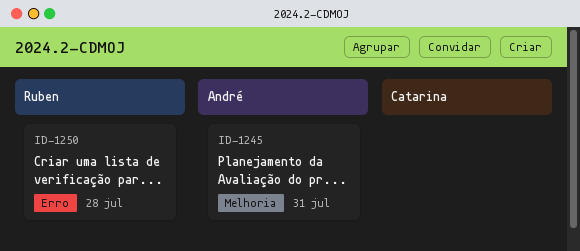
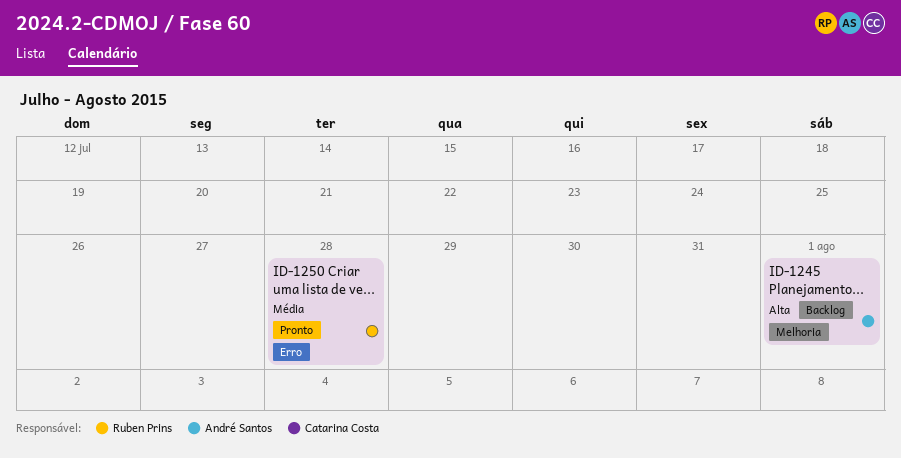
ID-1245, due: Jul 31 -> Aug 1

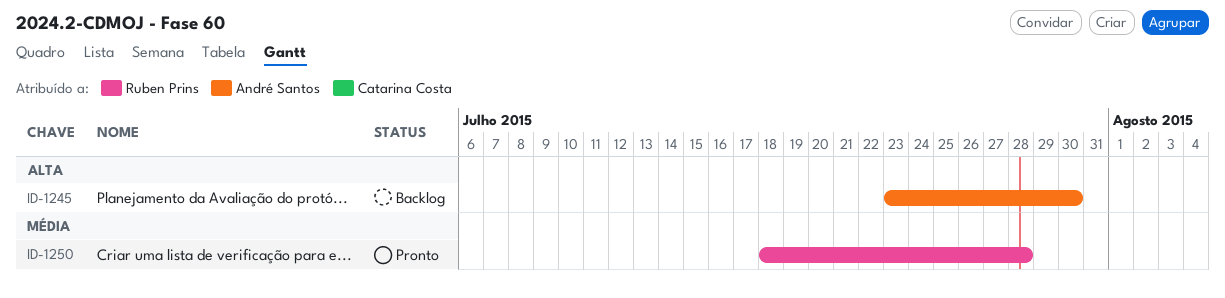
ID-1245, due: Aug 1 -> Jul 30

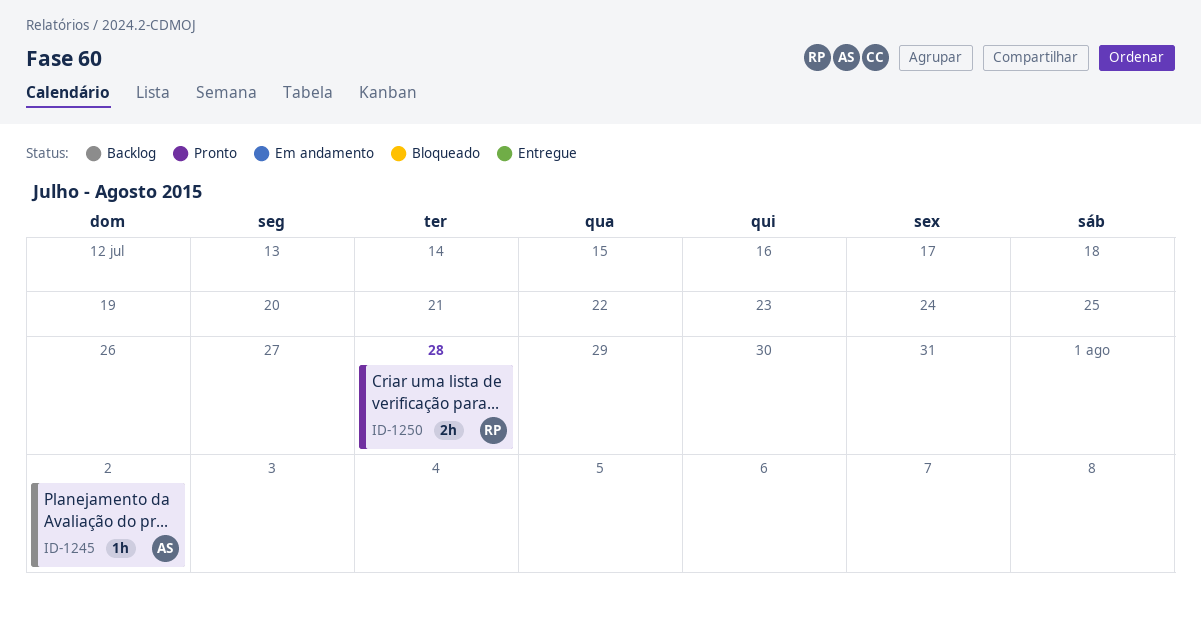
ID-1245, due: Jul 30 -> Aug 2

